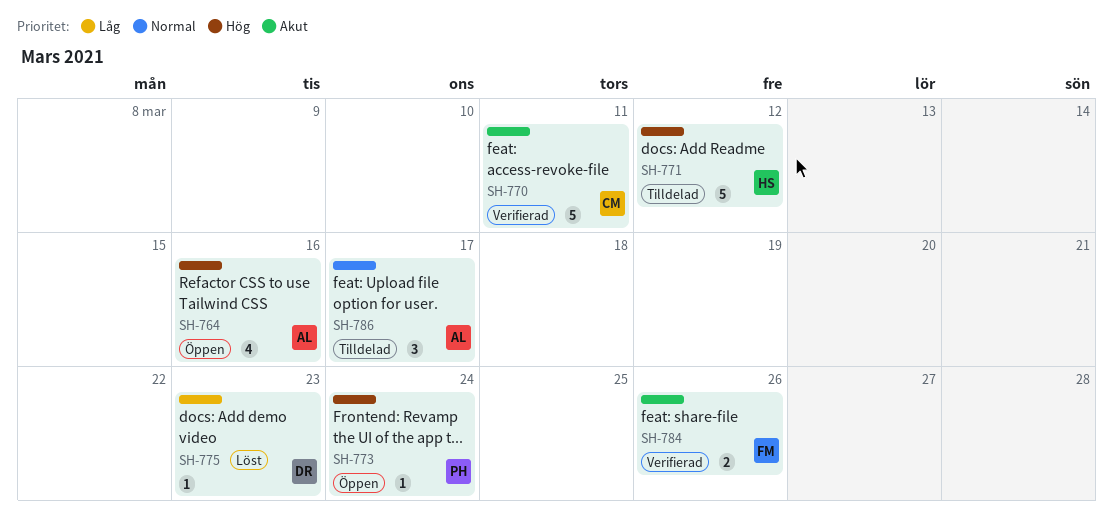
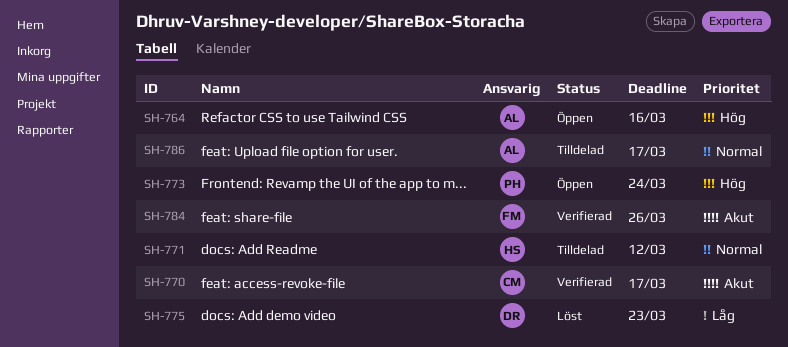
SH-770, due: Mar 11 -> Mar 17
SH-771, priority: Hög -> Normal

